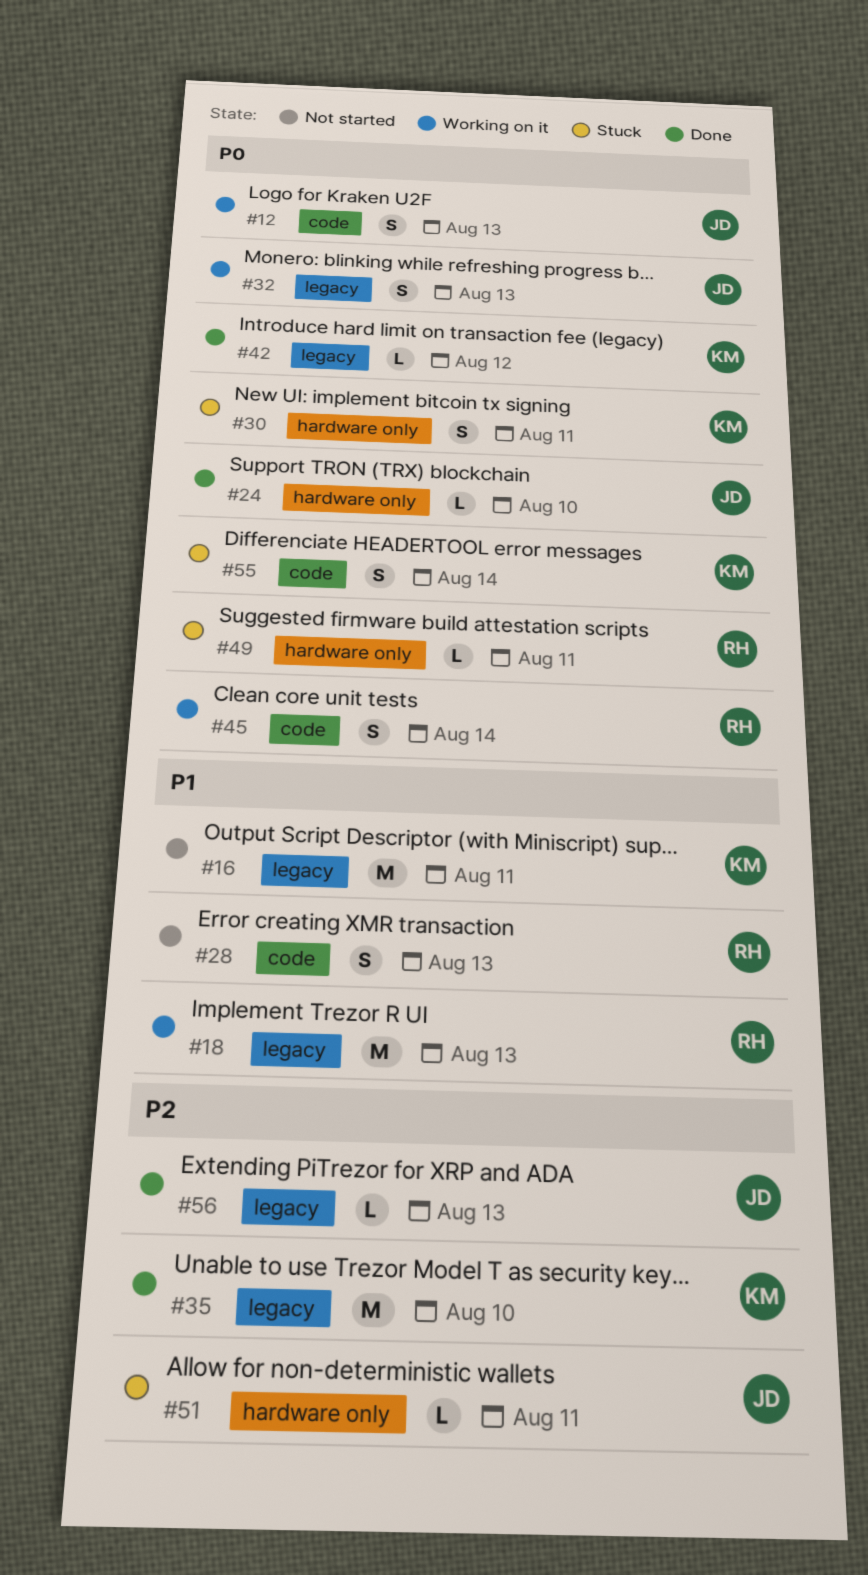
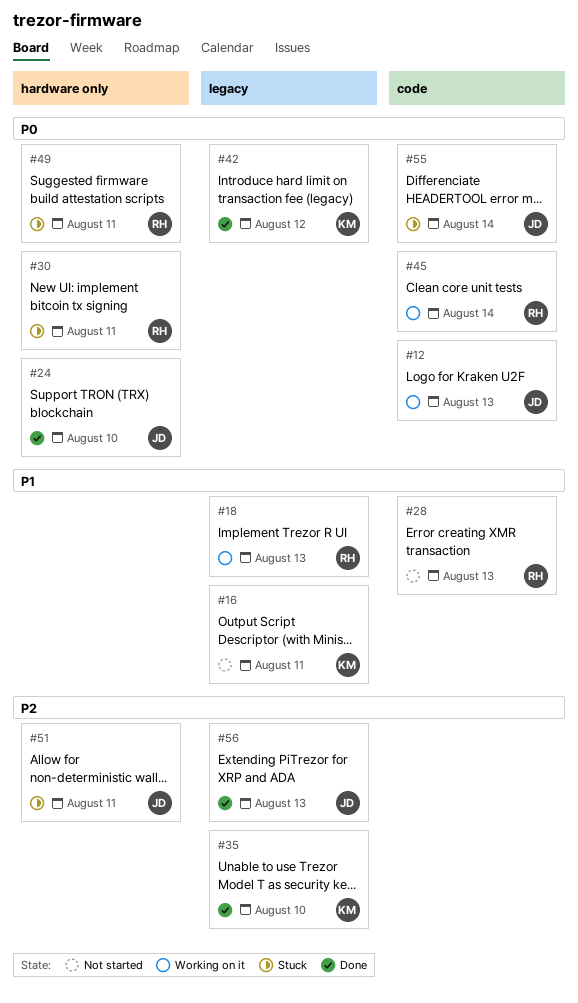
#30, owner: KM -> RH
#32: present -> none
#55, owner: KM -> JD

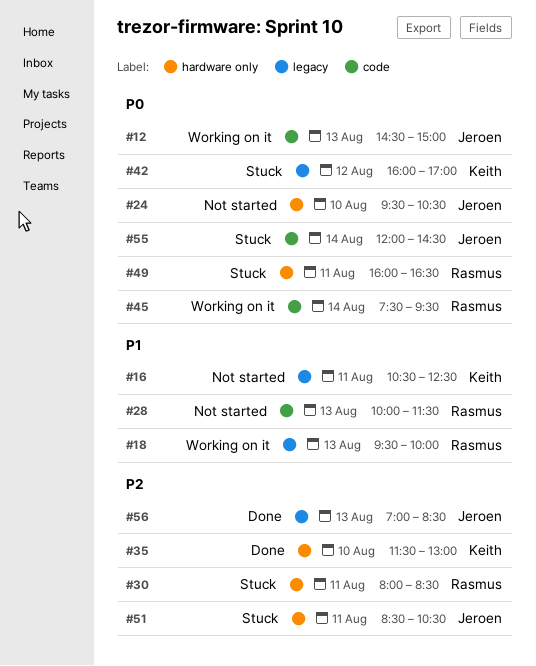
#24, status: Done -> Not started
#30, priority: P0 -> P2
#35, label: legacy -> hardware only
#42, status: Done -> Stuck

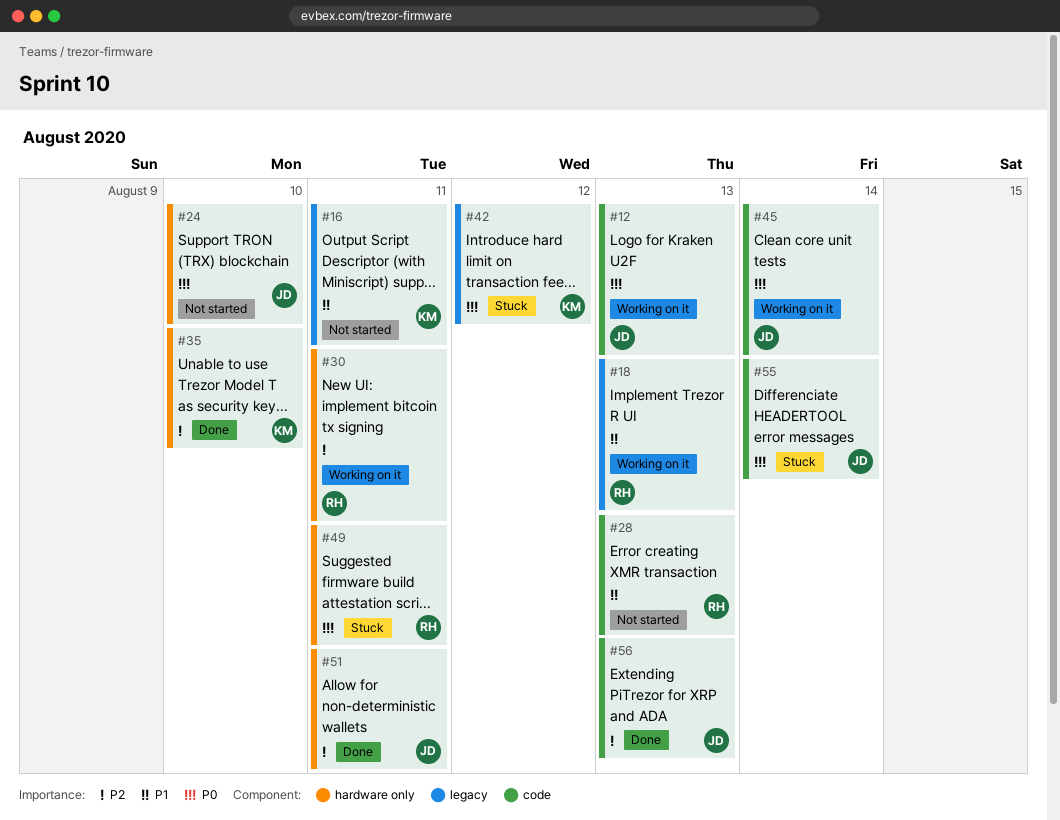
#30, status: Stuck -> Working on it
#45, owner: Rasmus -> Jeroen
#51, status: Stuck -> Done
#56, label: legacy -> code

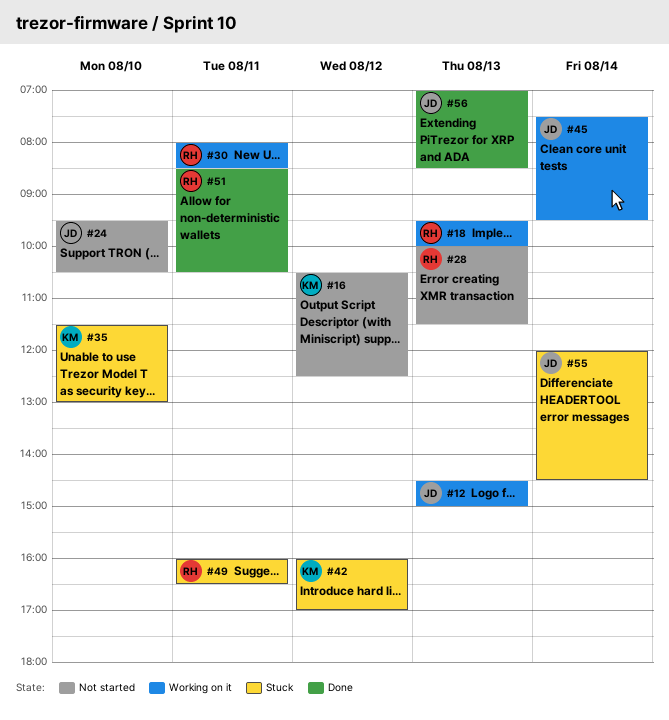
#16, day: Aug 11 -> Aug 12
#35, status: Done -> Stuck
#51, owner: JD -> RH

